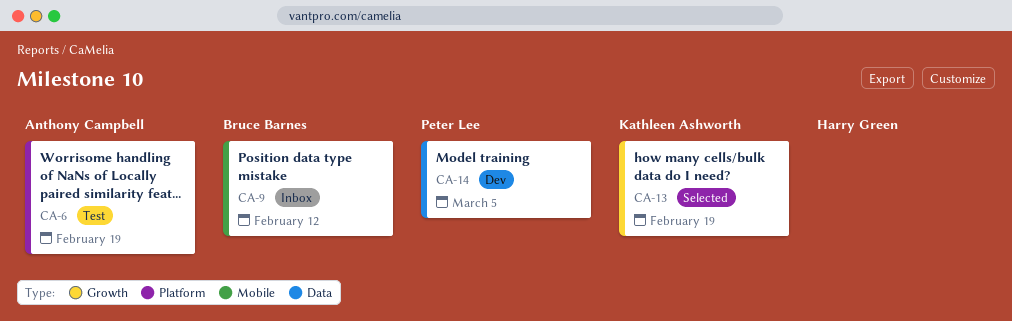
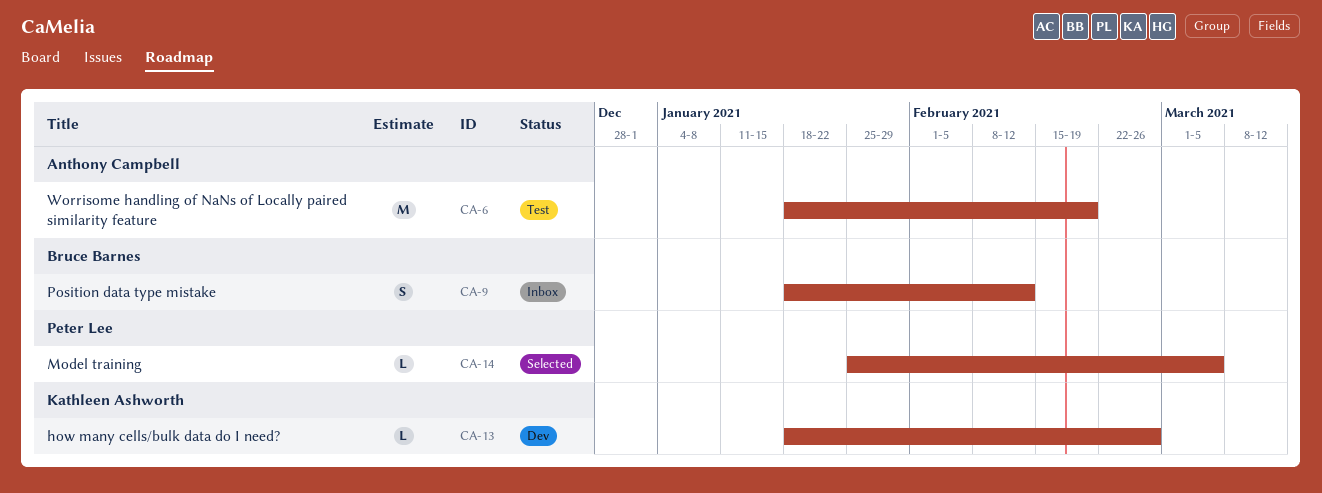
CA-13, status: Selected -> Dev
CA-13, due: Feb 19 -> Feb 26
CA-14, status: Dev -> Selected

